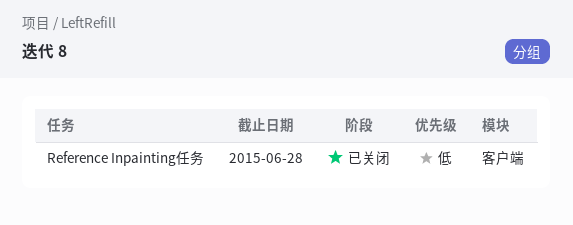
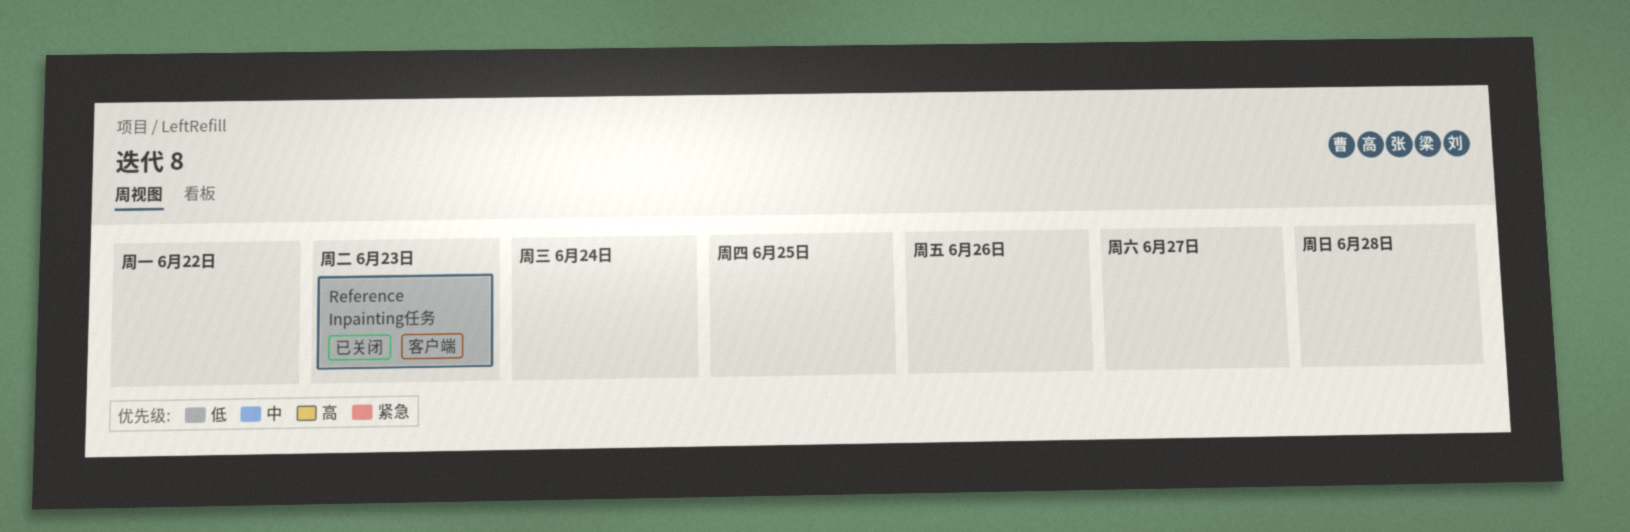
Reference Inpainting任务, due: Jun 28 -> Jun 23

